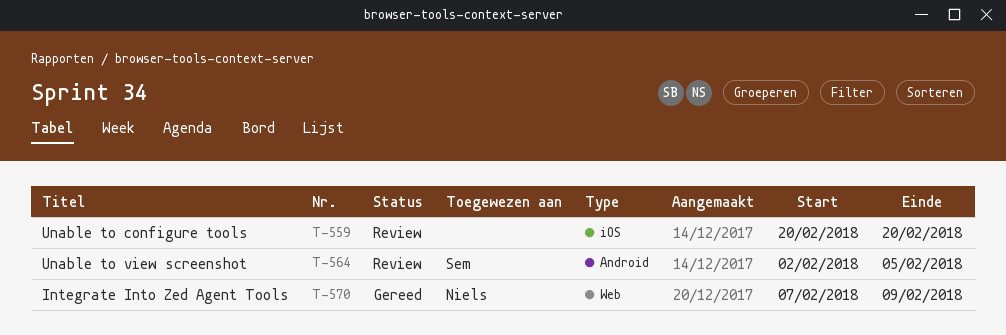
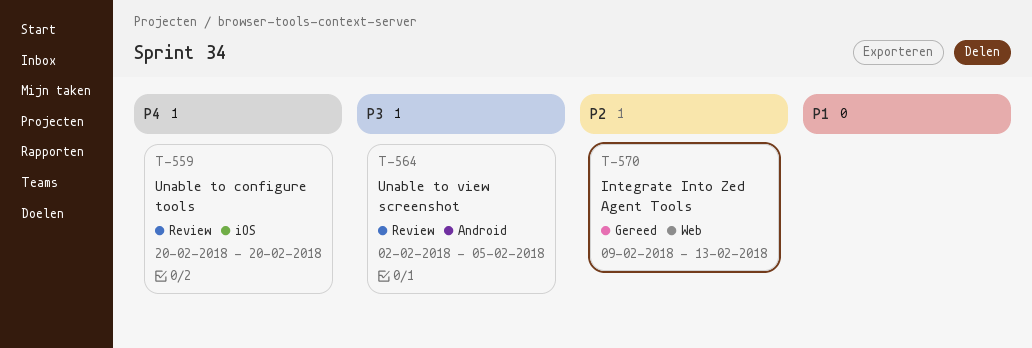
T-570, start: Feb 7 -> Feb 9
T-570, due: Feb 9 -> Feb 13

